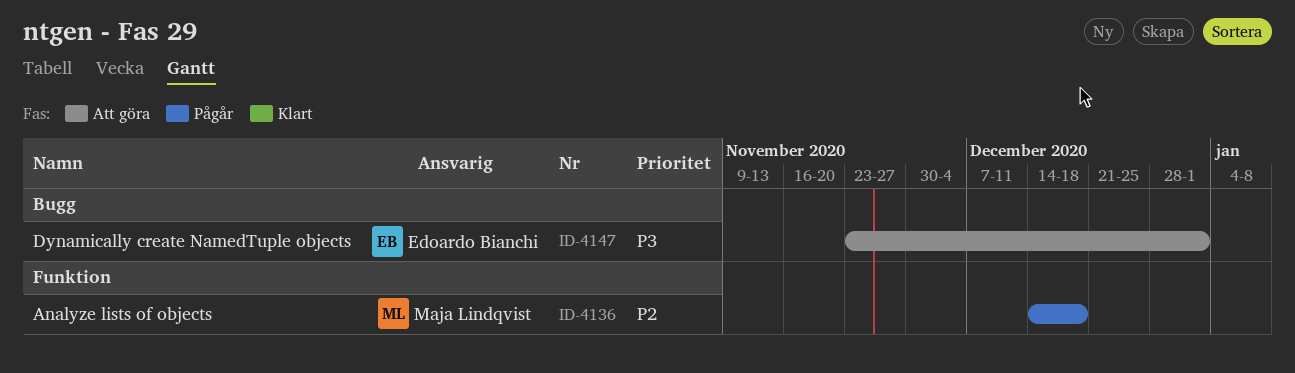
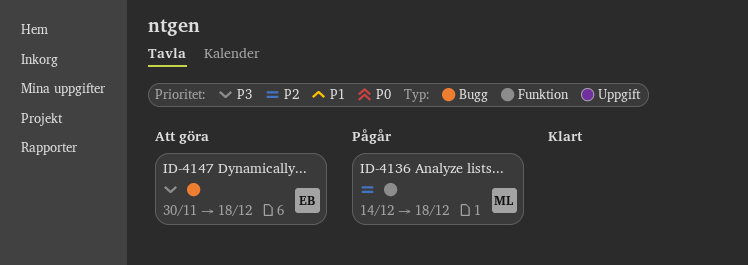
ID-4147, start: Nov 23 -> Nov 30
ID-4147, due: Jan 1 -> Dec 18

